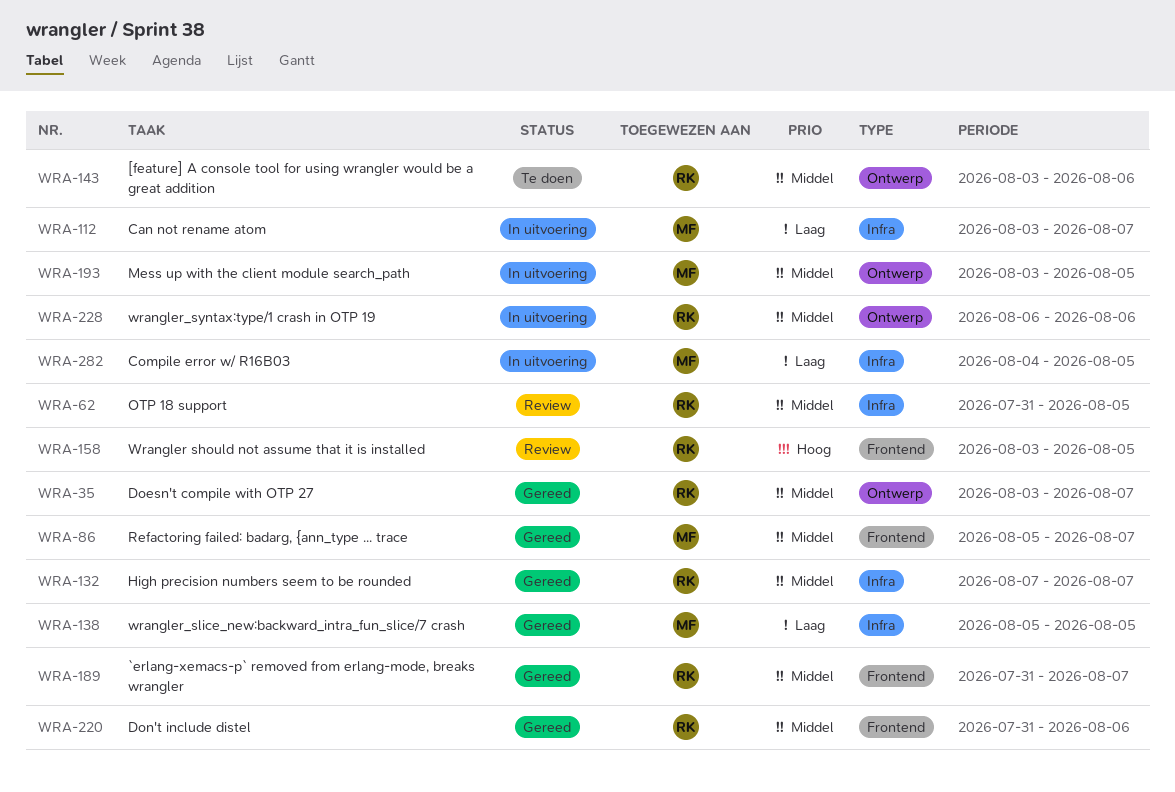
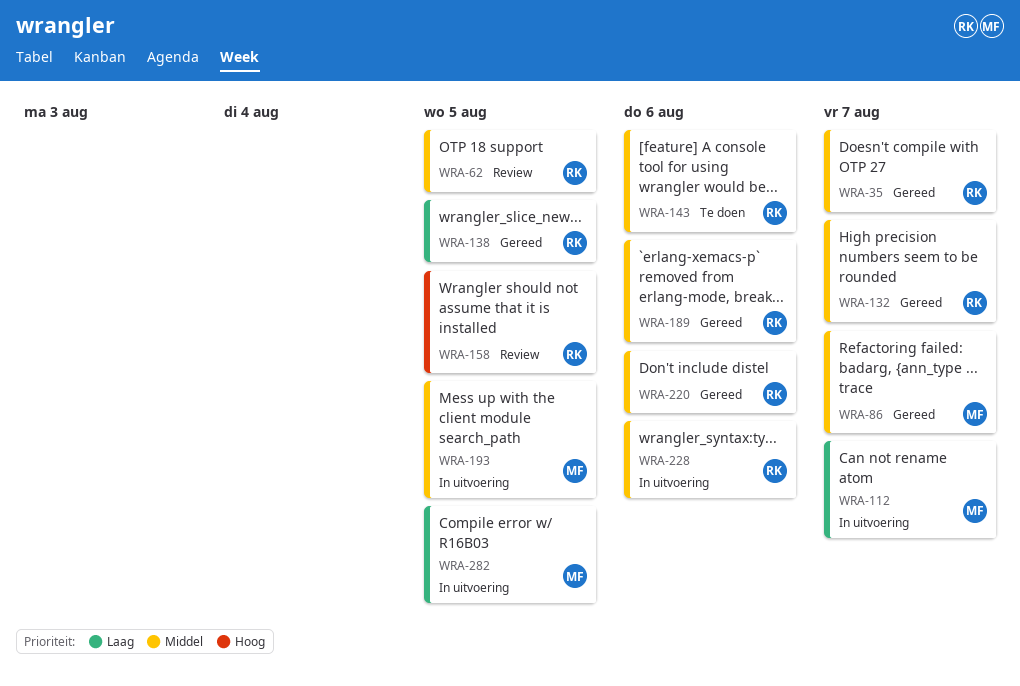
WRA-138, owner: MF -> RK
WRA-189, due: Aug 7 -> Aug 6

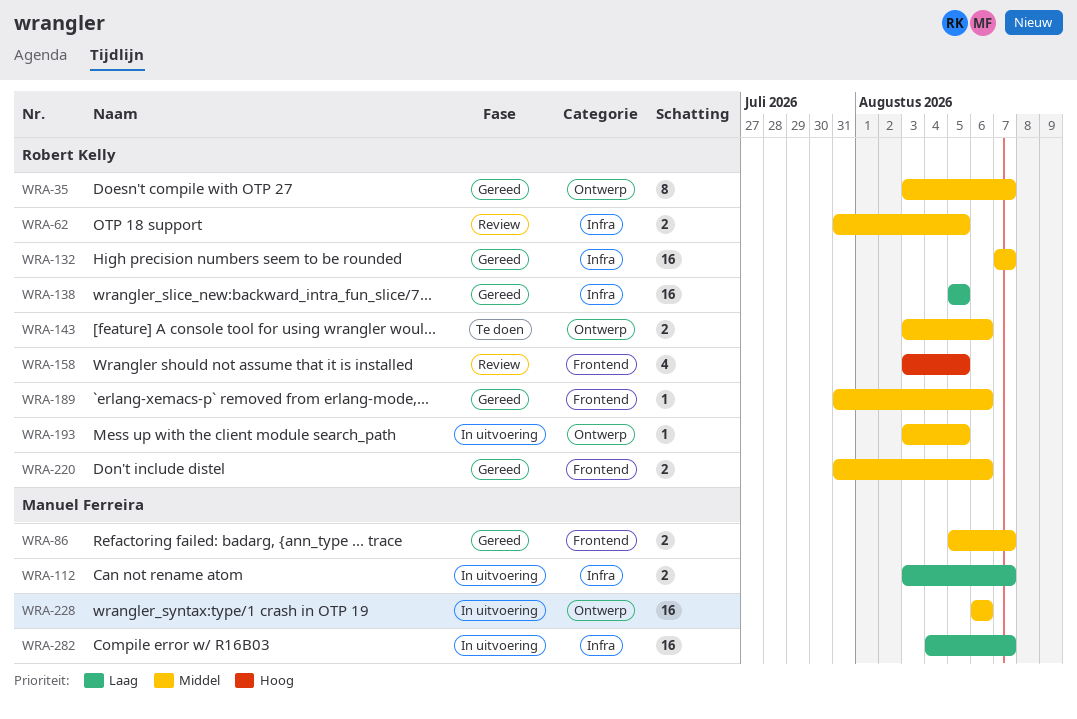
WRA-193, owner: Manuel Ferreira -> Robert Kelly
WRA-228, owner: Robert Kelly -> Manuel Ferreira
WRA-282, due: Aug 5 -> Aug 7

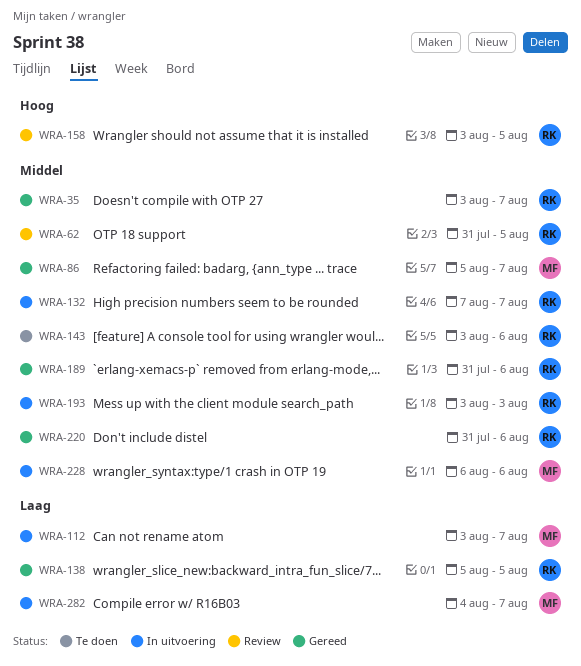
WRA-132, status: Gereed -> In uitvoering
WRA-193, due: Aug 5 -> Aug 3

